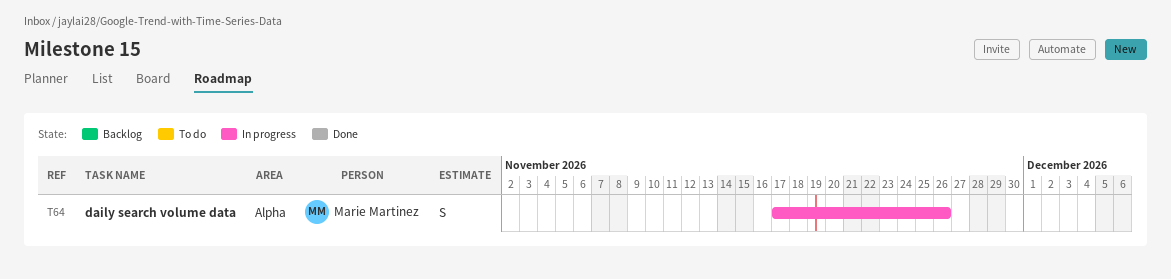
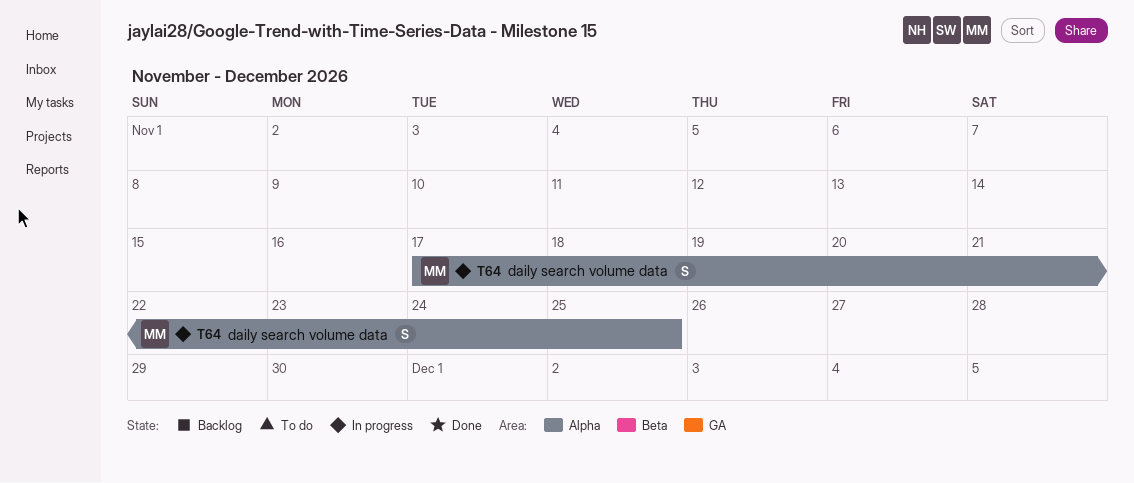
T64, due: Nov 26 -> Nov 25

